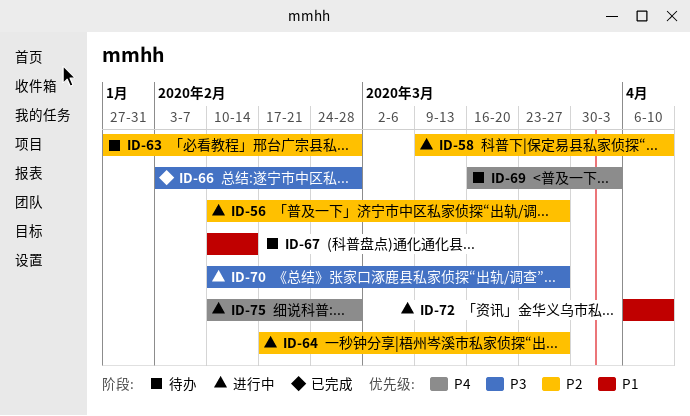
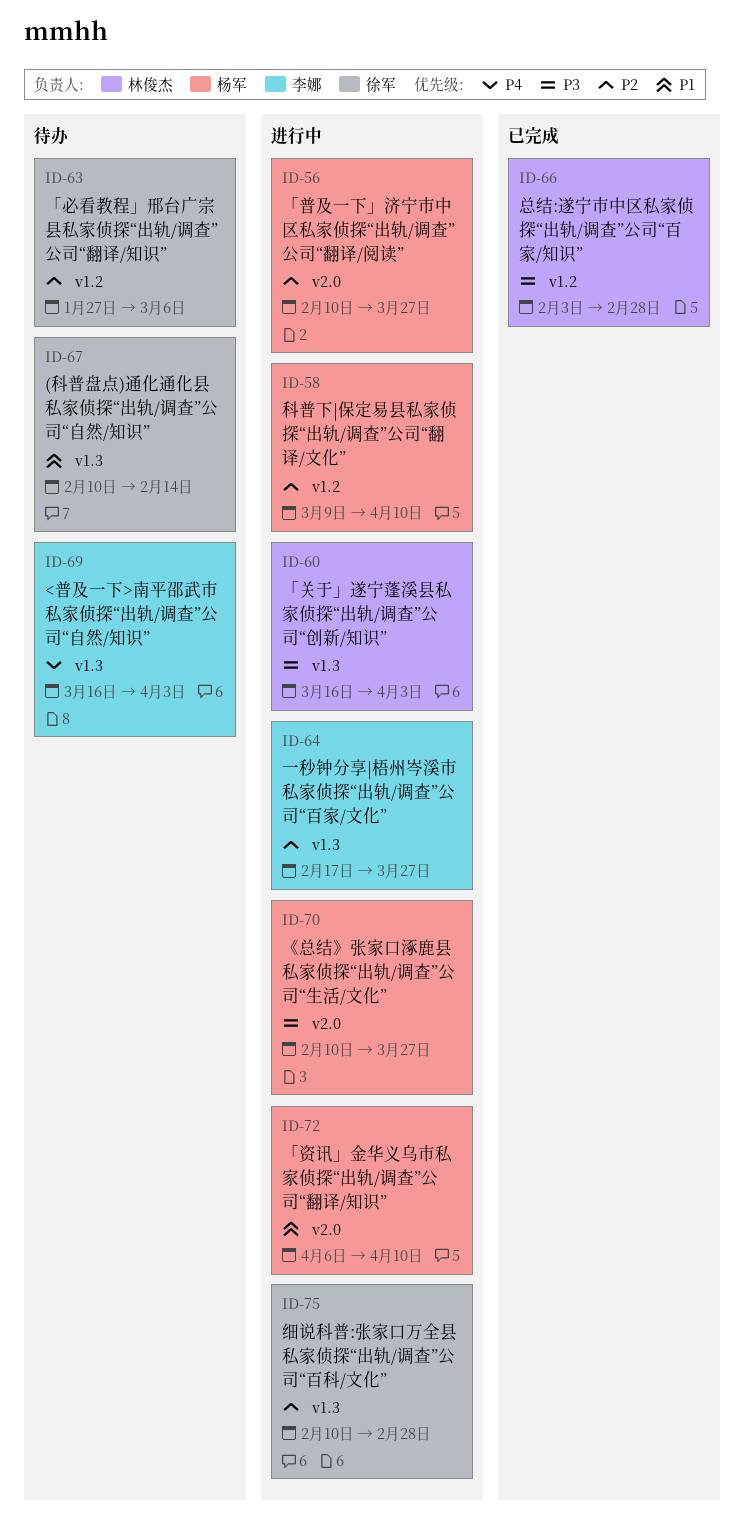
ID-60: none -> present
ID-63, due: Feb 28 -> Mar 6
ID-75, priority: P4 -> P2

